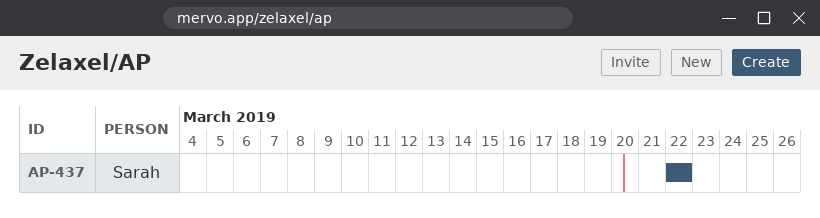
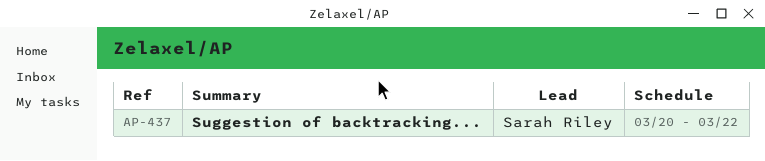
AP-437, start: Mar 22 -> Mar 20

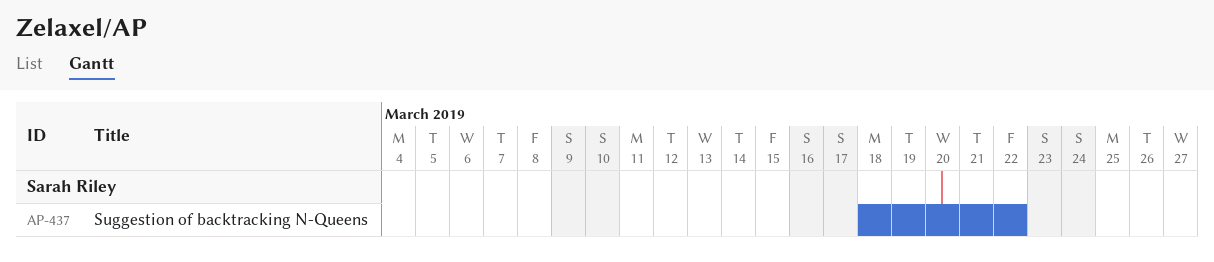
AP-437, start: Mar 20 -> Mar 18

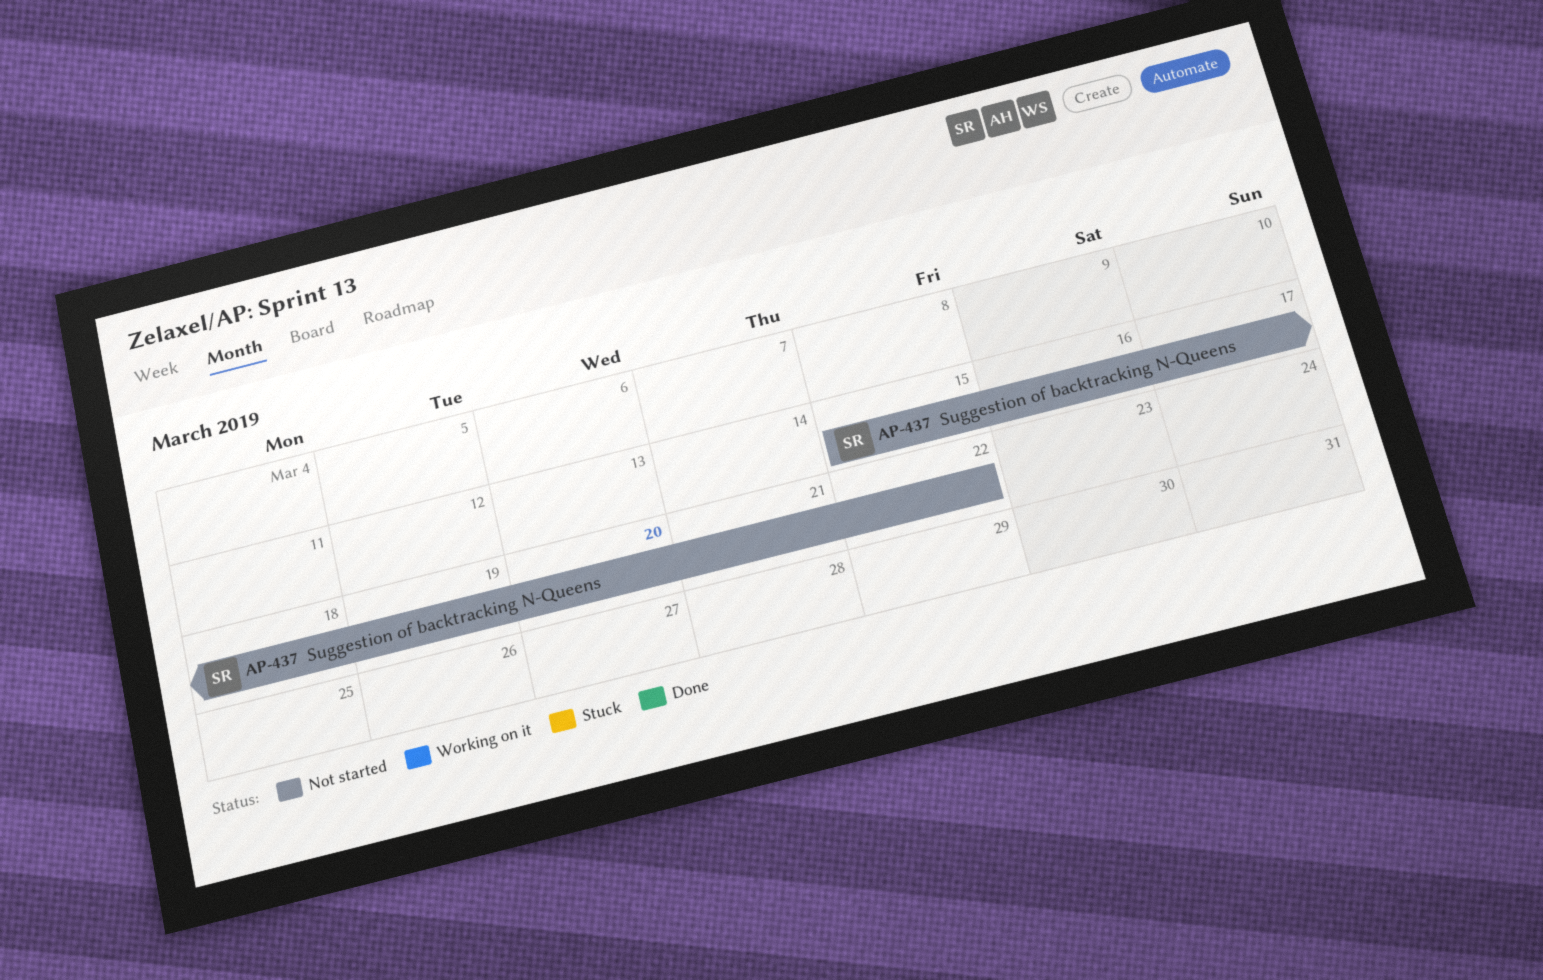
AP-437, start: Mar 18 -> Mar 15

